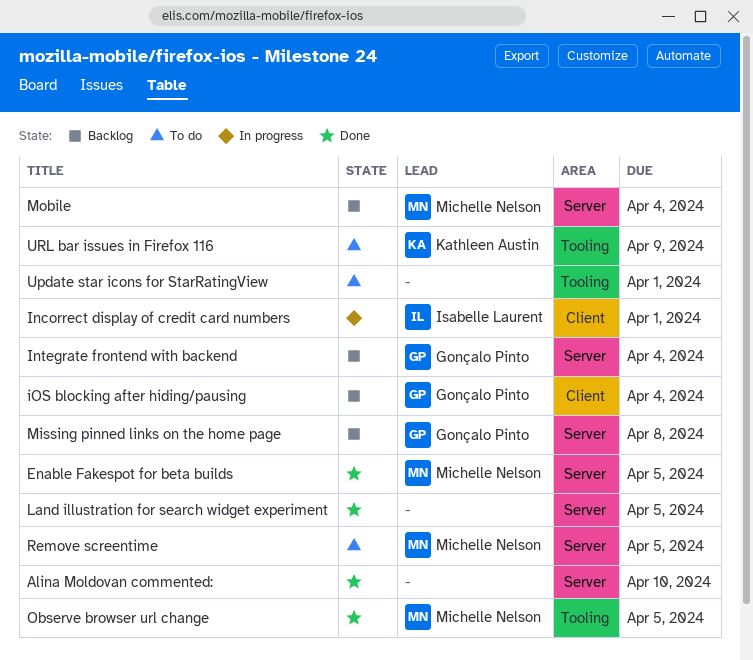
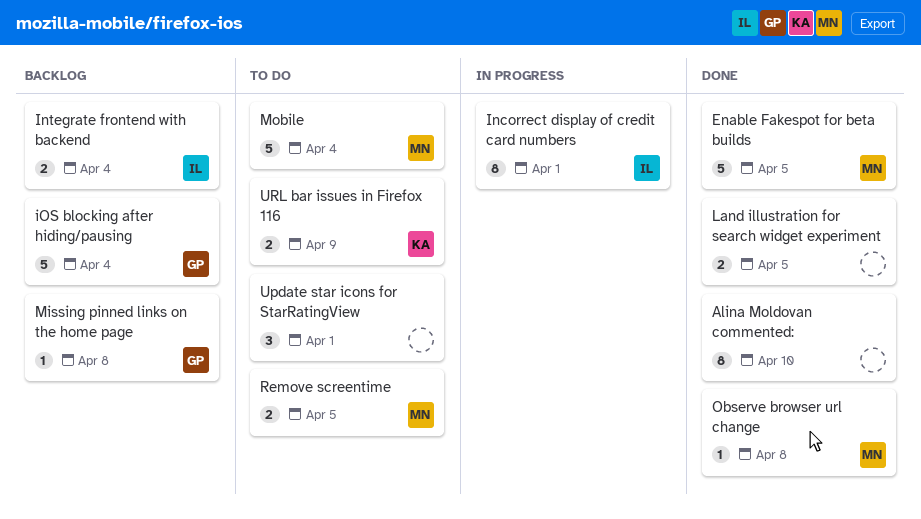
Integrate frontend with backend, owner: Gonçalo Pinto -> Isabelle Laurent
Mobile, status: Backlog -> To do
Observe browser url change, due: Apr 5 -> Apr 8

